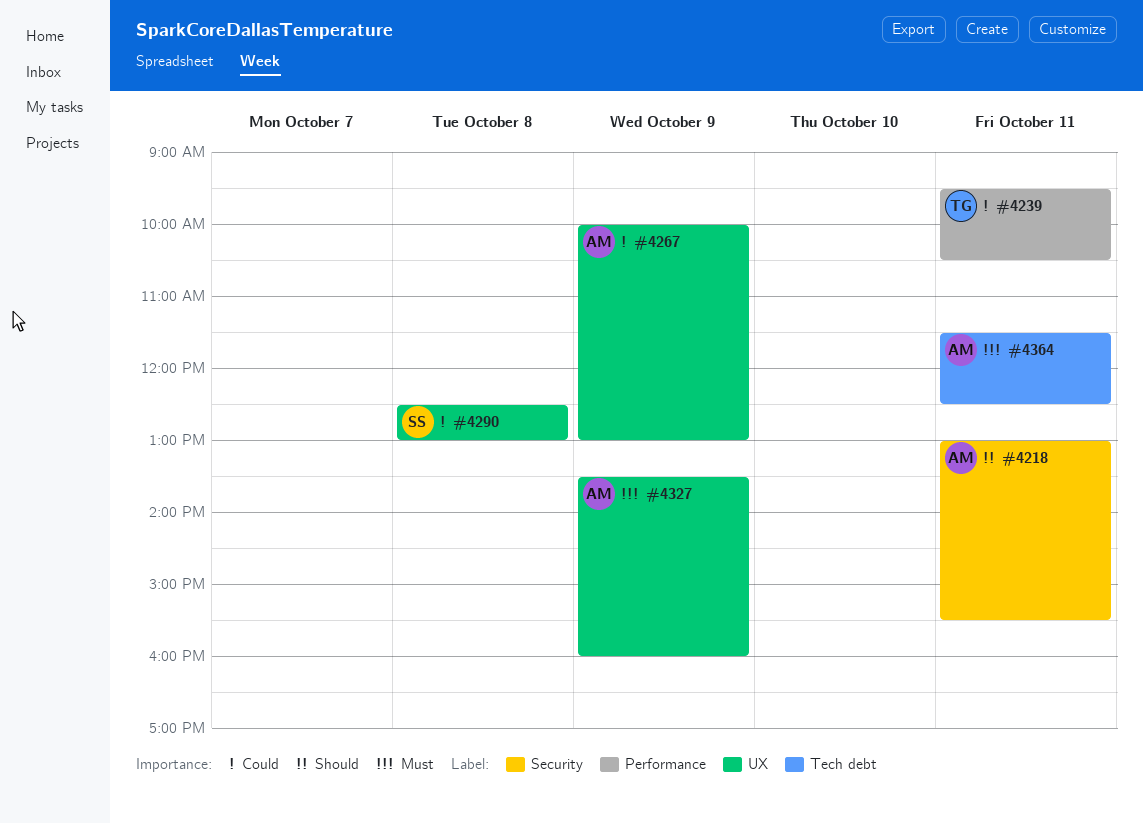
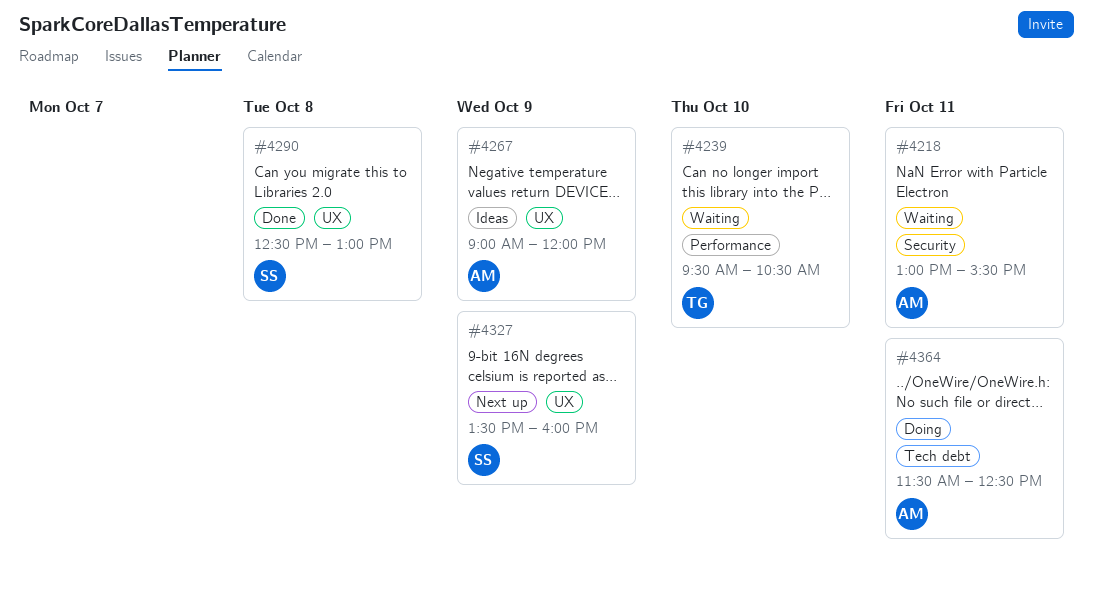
#4239, day: Oct 11 -> Oct 10
#4267, begins: 10:00 -> 09:00
#4267, ends: 13:00 -> 12:00
#4327, owner: AM -> SS

